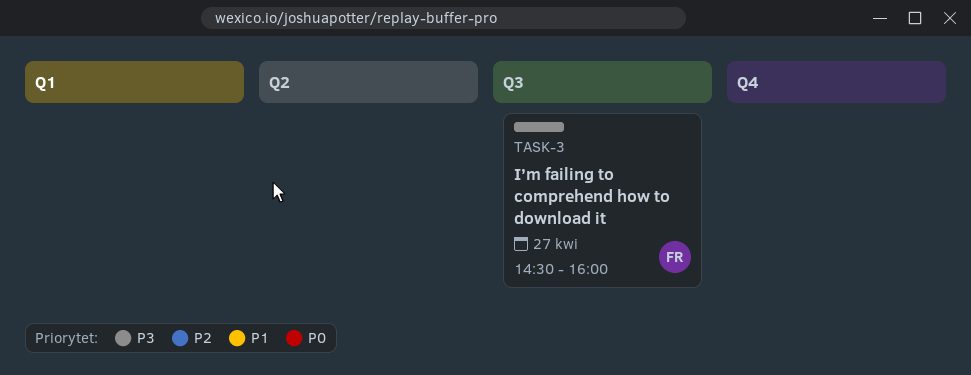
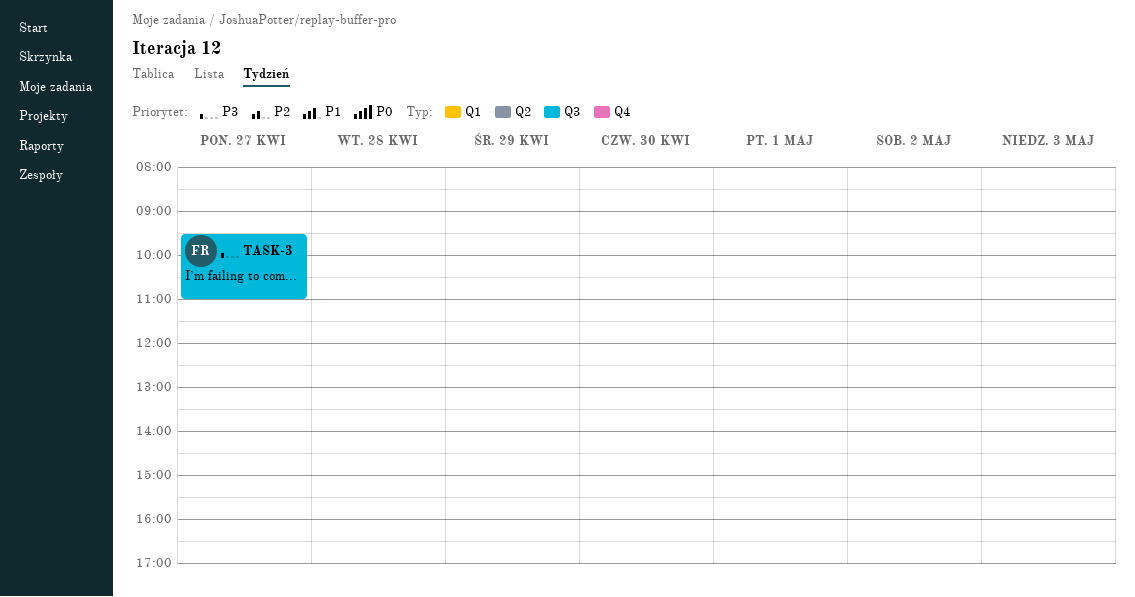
TASK-3, begins: 14:30 -> 09:30
TASK-3, ends: 16:00 -> 11:00

